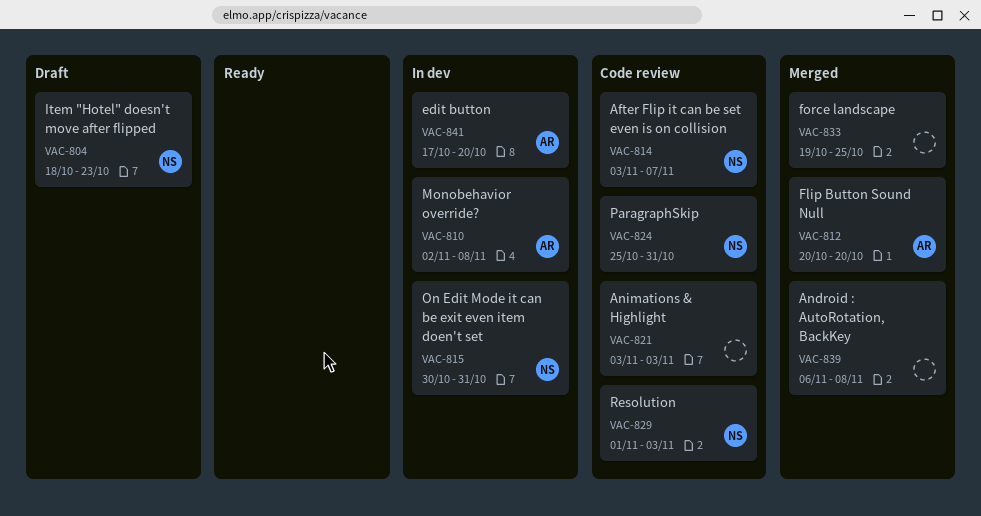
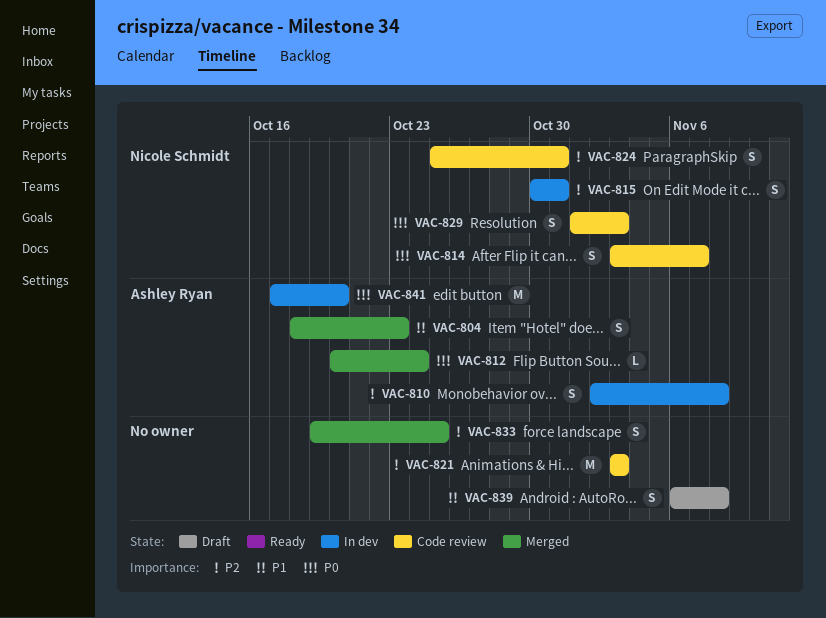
VAC-804, status: Draft -> Merged
VAC-804, owner: Nicole Schmidt -> Ashley Ryan
VAC-812, due: Oct 20 -> Oct 24
VAC-839, status: Merged -> Draft

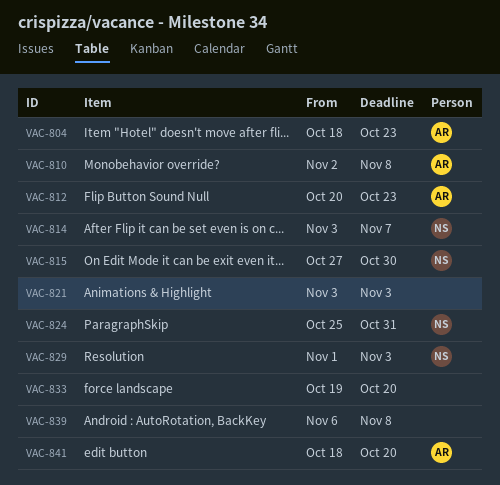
VAC-812, due: Oct 24 -> Oct 23
VAC-815, start: Oct 30 -> Oct 27
VAC-815, due: Oct 31 -> Oct 30
VAC-833, due: Oct 25 -> Oct 20
VAC-841, start: Oct 17 -> Oct 18

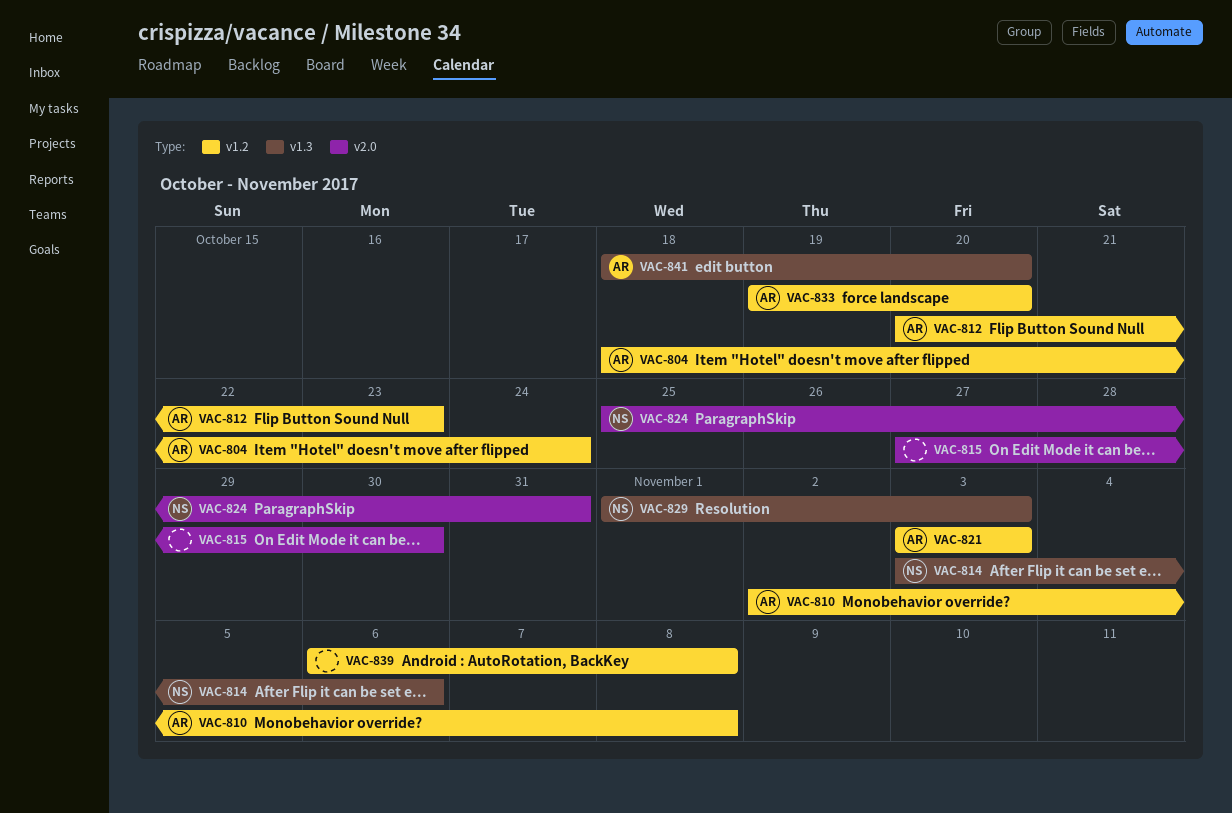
VAC-804, due: Oct 23 -> Oct 24
VAC-814, due: Nov 7 -> Nov 6
VAC-815, owner: NS -> none
VAC-821, owner: none -> AR
VAC-833, owner: none -> AR

